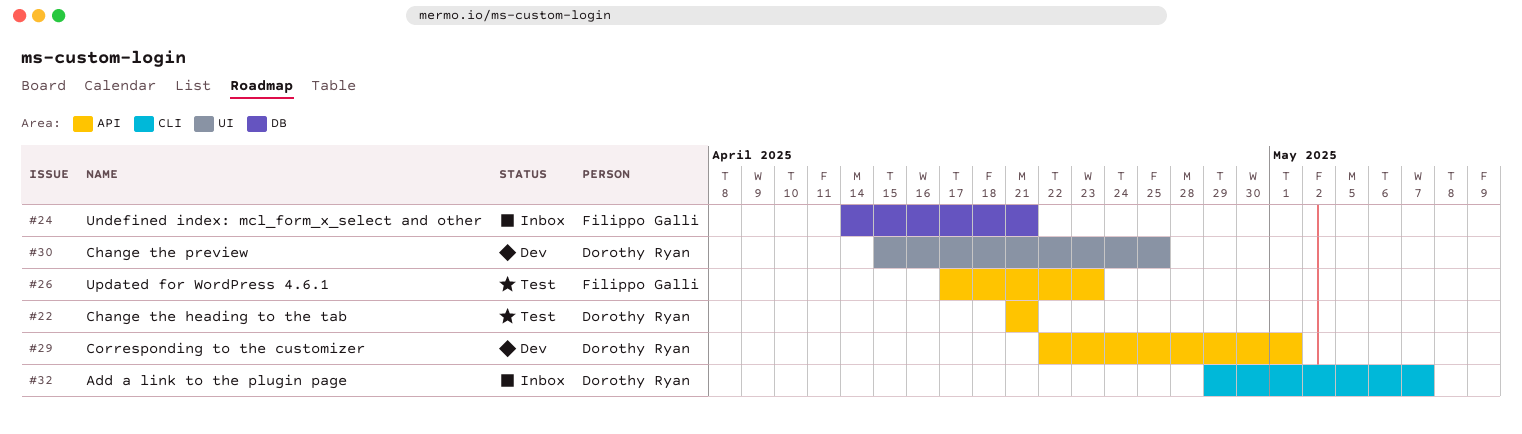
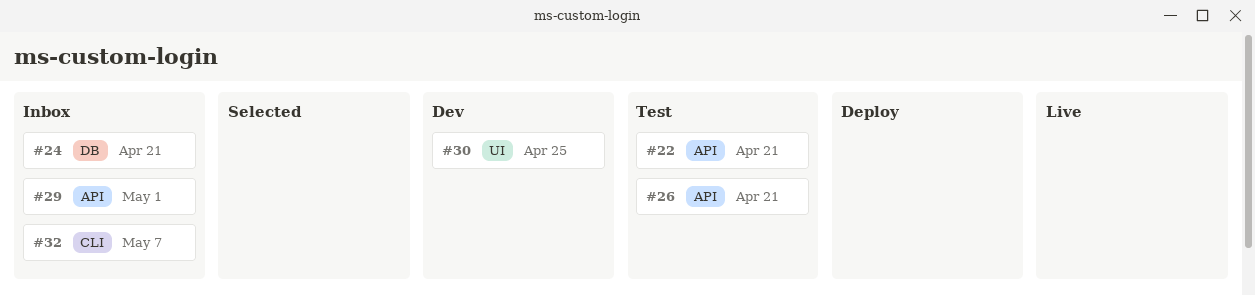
#26, due: Apr 23 -> Apr 21
#29, status: Dev -> Inbox

